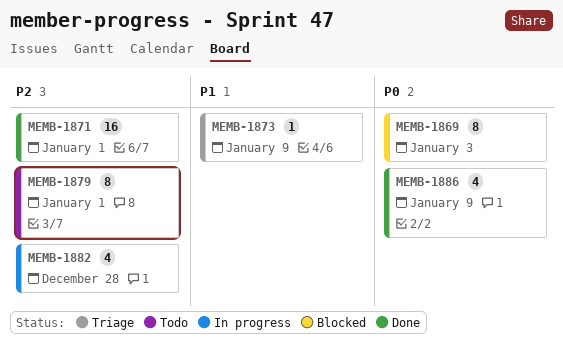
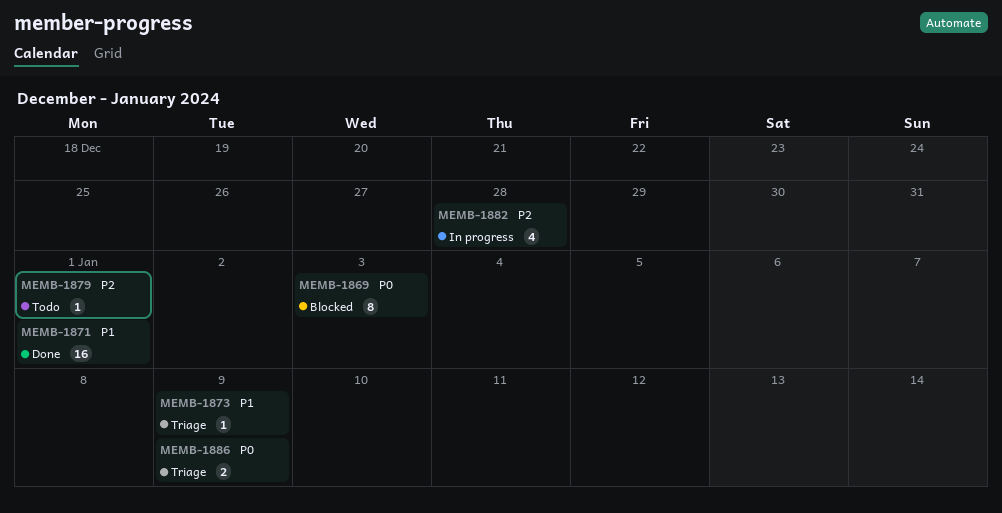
MEMB-1871, priority: P2 -> P1
MEMB-1879, estimate: 8 -> 1
MEMB-1886, status: Done -> Triage
MEMB-1886, estimate: 4 -> 2

